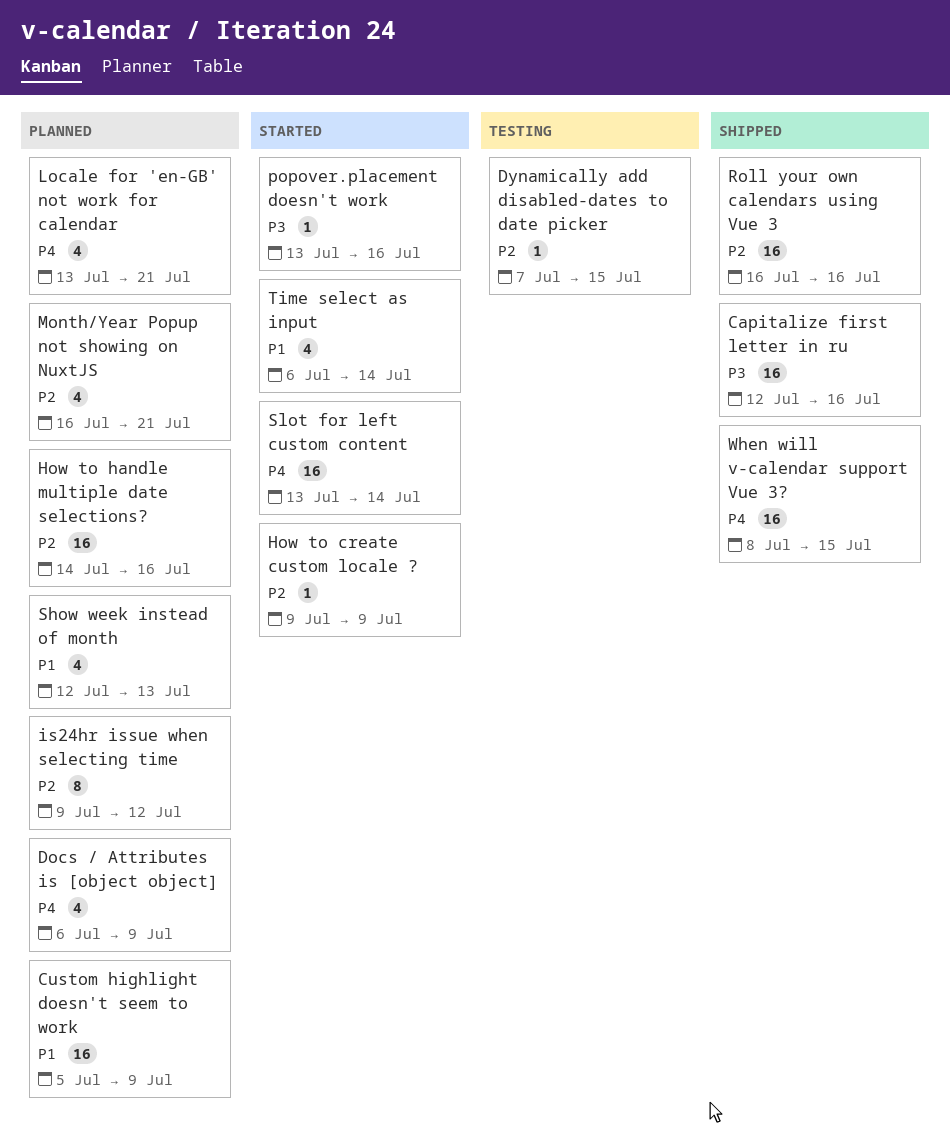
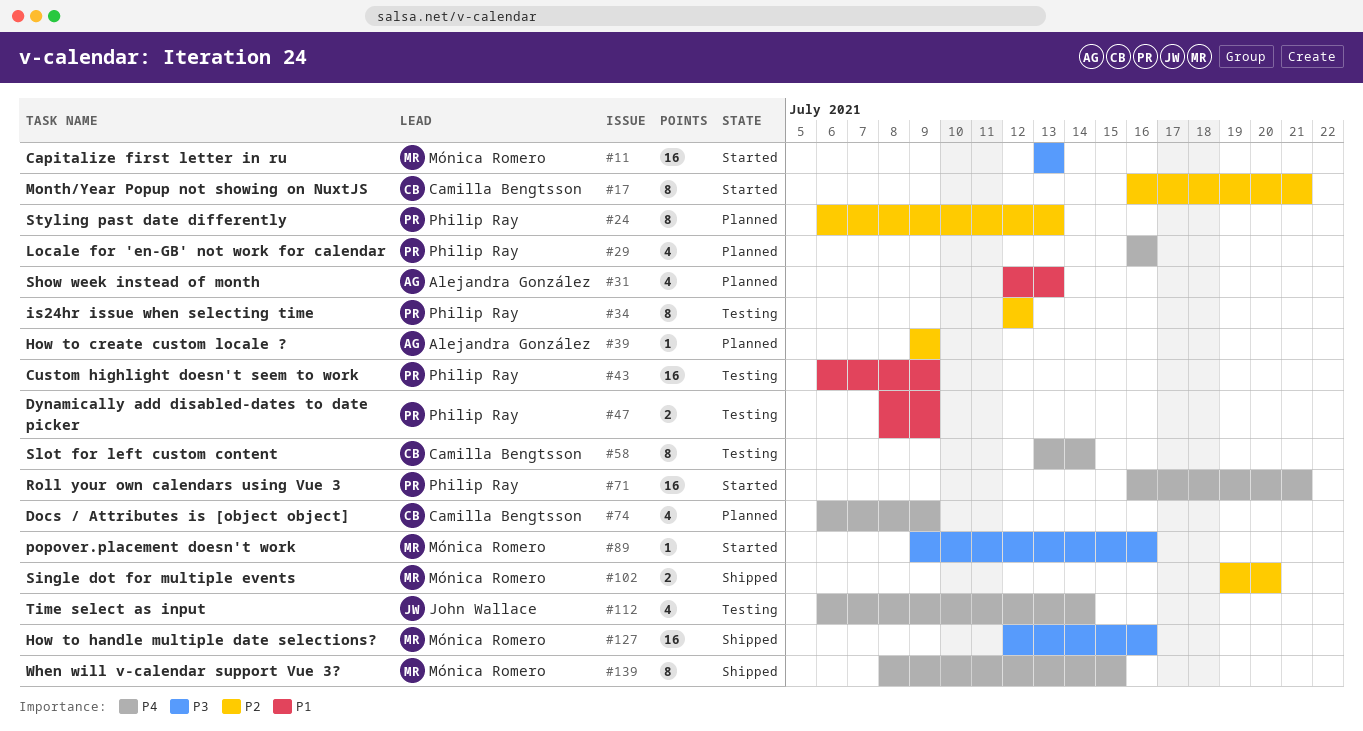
Capitalize first letter in ru, status: Shipped -> Started
Capitalize first letter in ru, start: Jul 12 -> Jul 13
Capitalize first letter in ru, due: Jul 16 -> Jul 13
Custom highlight doesn't seem to work, status: Planned -> Testing
Custom highlight doesn't seem to work, start: Jul 5 -> Jul 6
Dynamically add disabled-dates to date picker, priority: P2 -> P1
Dynamically add disabled-dates to date picker, estimate: 1 -> 2
Dynamically add disabled-dates to date picker, start: Jul 7 -> Jul 8
Dynamically add disabled-dates to date picker, due: Jul 15 -> Jul 9
How to create custom locale ?, status: Started -> Planned
How to handle multiple date selections?, status: Planned -> Shipped
How to handle multiple date selections?, priority: P2 -> P3
How to handle multiple date selections?, start: Jul 14 -> Jul 12
is24hr issue when selecting time, status: Planned -> Testing
is24hr issue when selecting time, start: Jul 9 -> Jul 12
Locale for 'en-GB' not work for calendar, start: Jul 13 -> Jul 16
Locale for 'en-GB' not work for calendar, due: Jul 21 -> Jul 16
Month/Year Popup not showing on NuxtJS, status: Planned -> Started
Month/Year Popup not showing on NuxtJS, estimate: 4 -> 8
popover.placement doesn't work, start: Jul 13 -> Jul 9
Roll your own calendars using Vue 3, status: Shipped -> Started
Roll your own calendars using Vue 3, priority: P2 -> P4
Roll your own calendars using Vue 3, due: Jul 16 -> Jul 21
Single dot for multiple events: none -> present
Slot for left custom content, status: Started -> Testing
Slot for left custom content, estimate: 16 -> 8
Styling past date differently: none -> present
Time select as input, status: Started -> Testing
Time select as input, priority: P1 -> P4
When will v-calendar support Vue 3?, estimate: 16 -> 8

